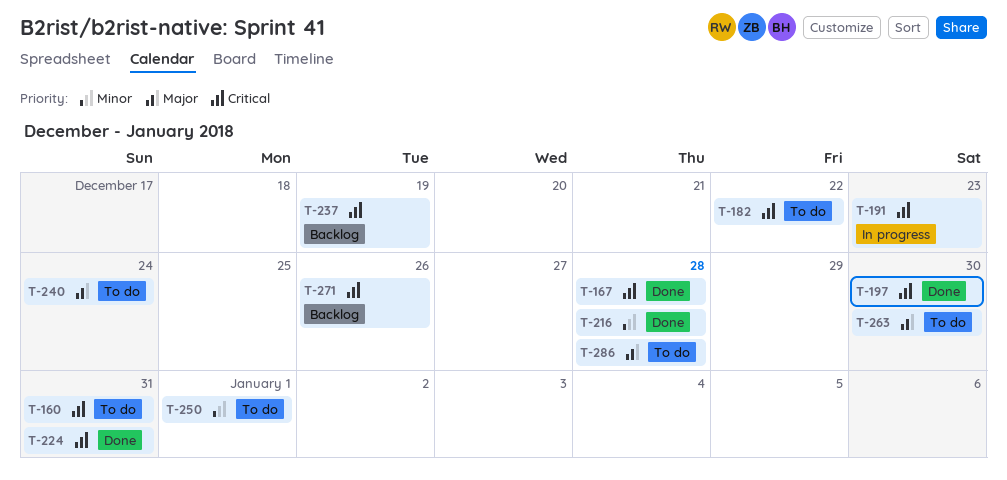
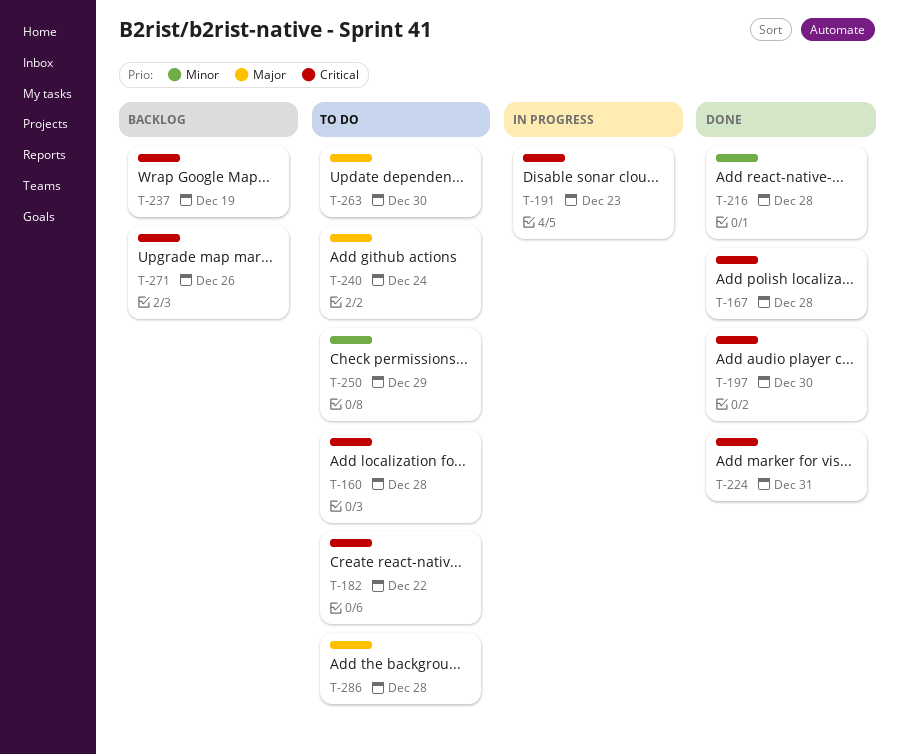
T-160, due: Dec 31 -> Dec 28
T-250, due: Jan 1 -> Dec 29

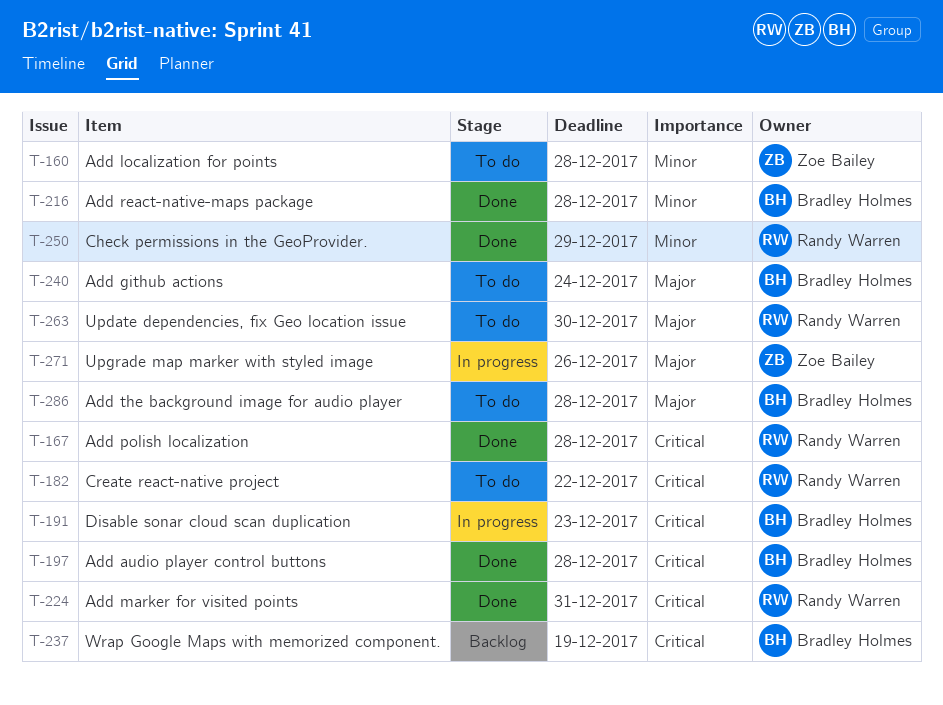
T-160, priority: Critical -> Minor
T-197, due: Dec 30 -> Dec 28
T-250, status: To do -> Done
T-271, status: Backlog -> In progress
T-271, priority: Critical -> Major

